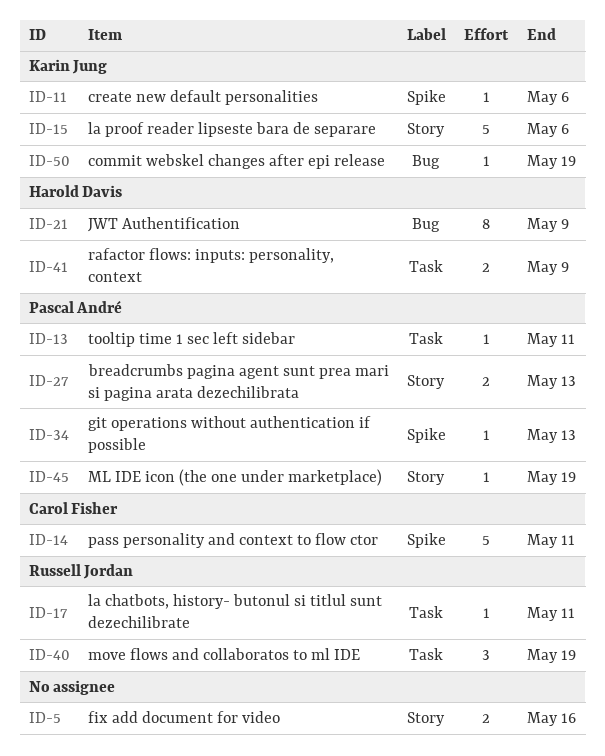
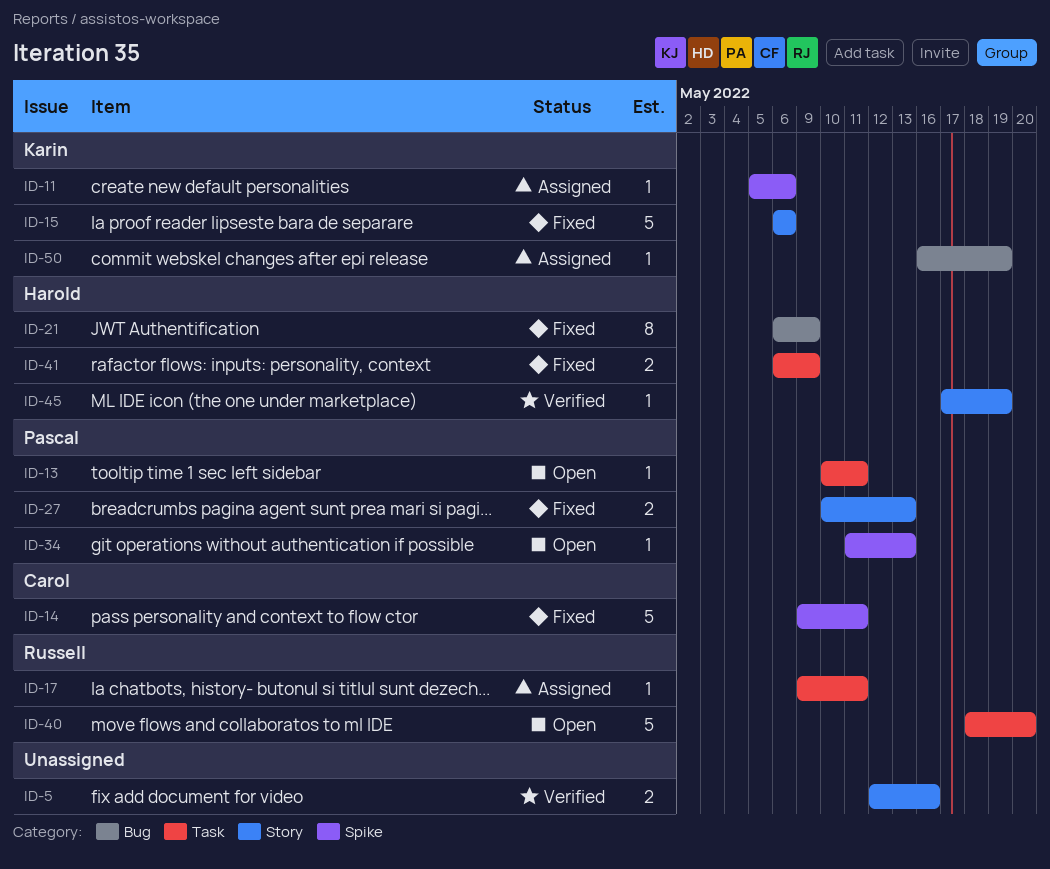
ID-40, estimate: 3 -> 5
ID-40, due: May 19 -> May 20
ID-45, owner: Pascal André -> Harold Davis

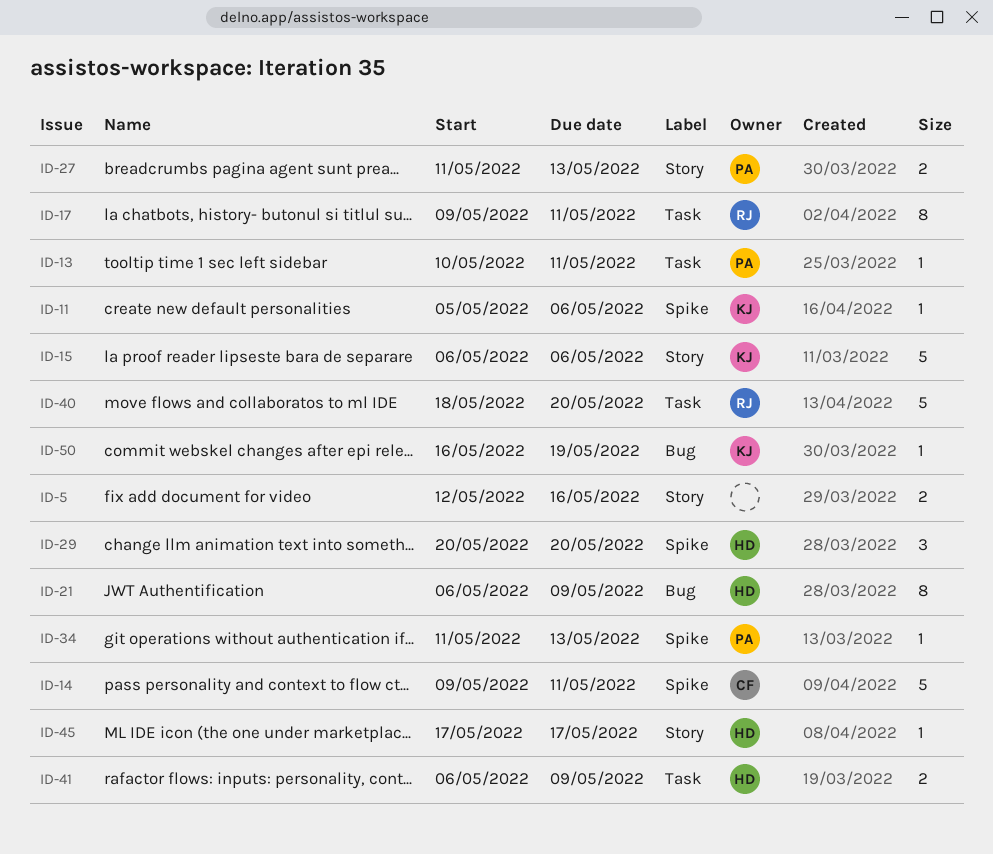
ID-17, estimate: 1 -> 8
ID-27, start: May 10 -> May 11
ID-29: none -> present
ID-45, due: May 19 -> May 17

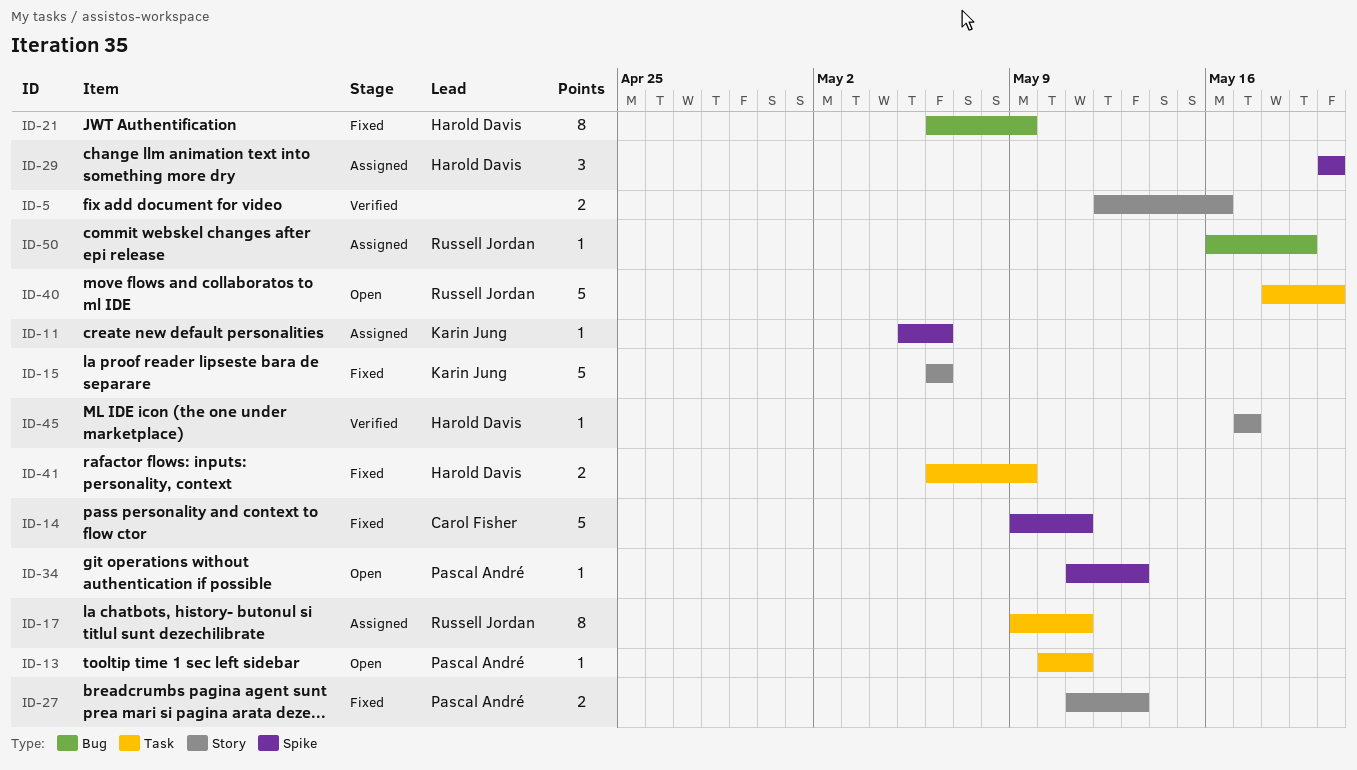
ID-50, owner: Karin Jung -> Russell Jordan

